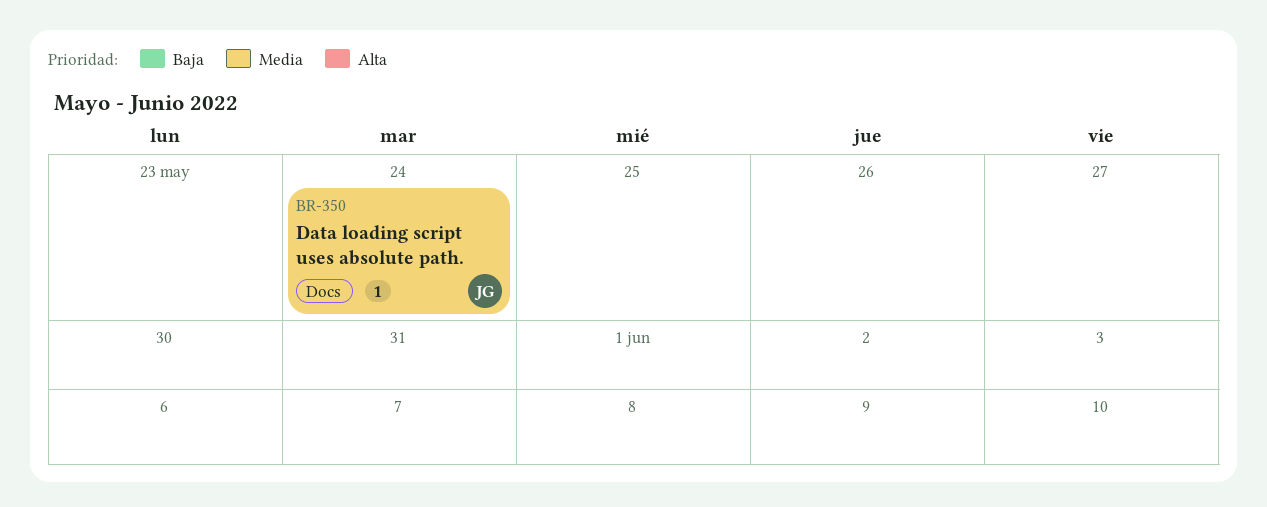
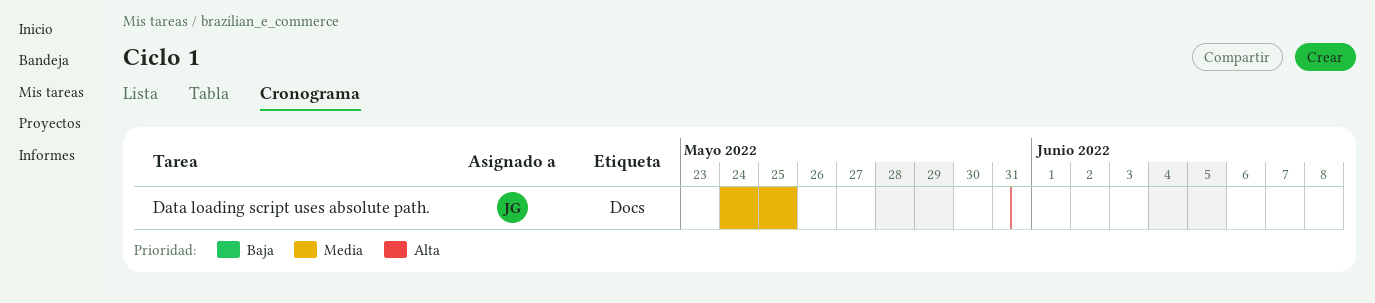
Data loading script uses absolute path., due: May 24 -> May 25

